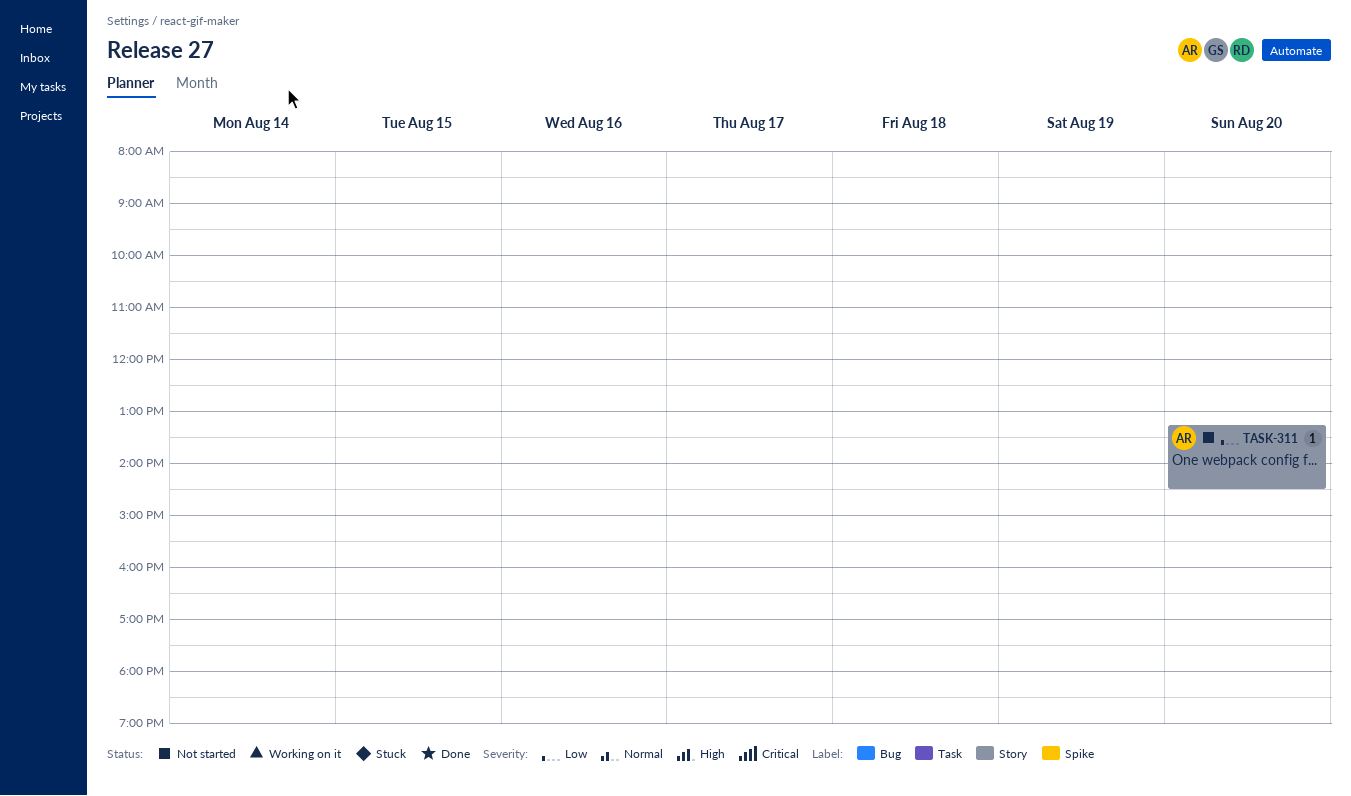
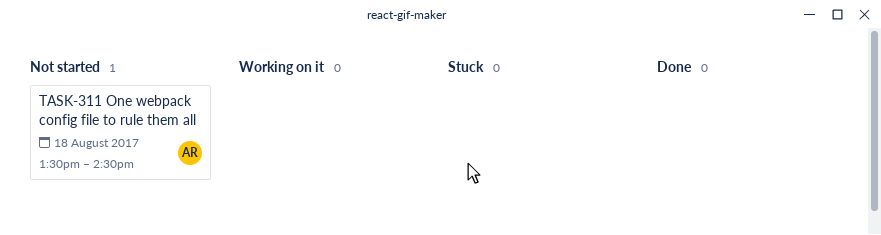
TASK-311, day: Aug 20 -> Aug 18
TASK-311, begins: 13:15 -> 13:30

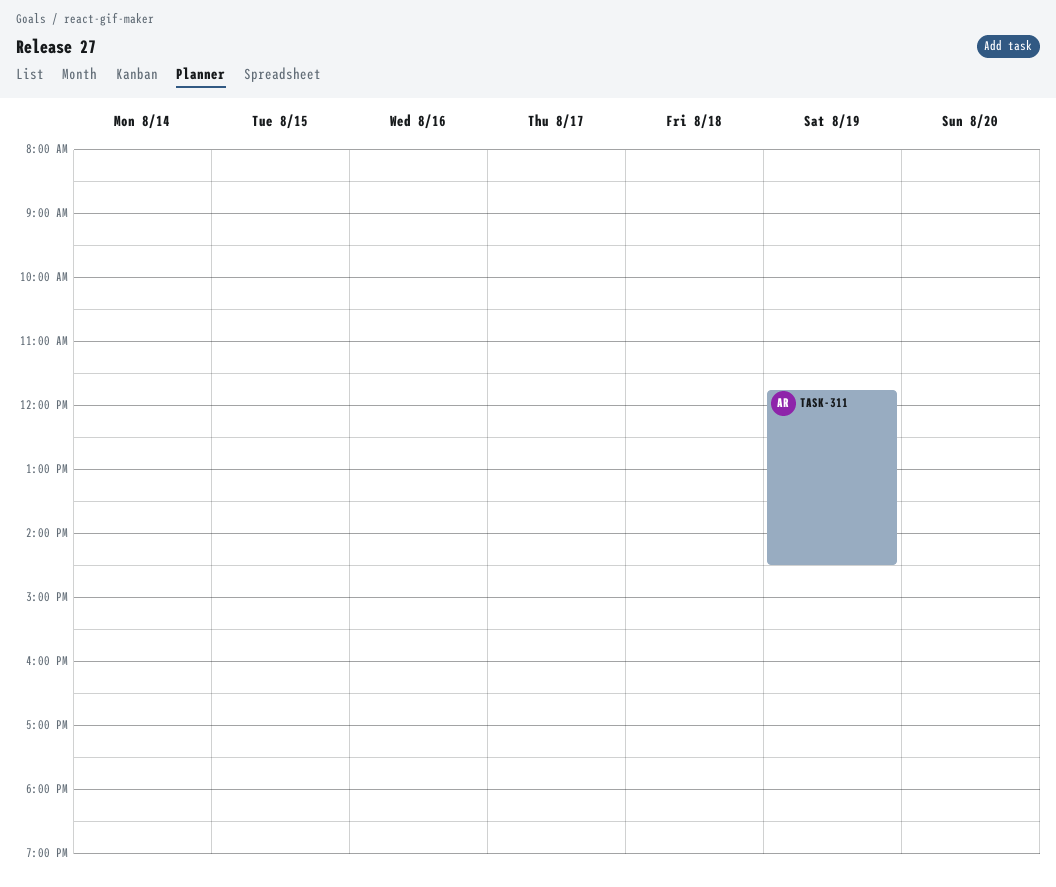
TASK-311, day: Aug 18 -> Aug 19
TASK-311, begins: 13:30 -> 11:45

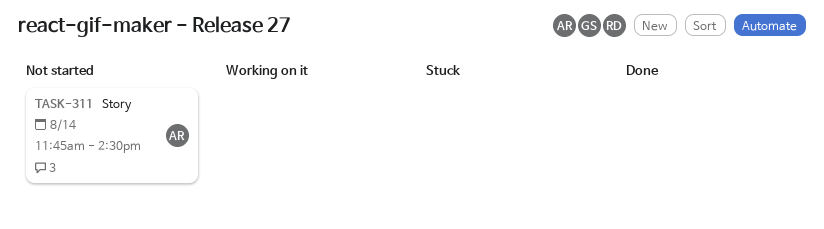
TASK-311, day: Aug 19 -> Aug 14

